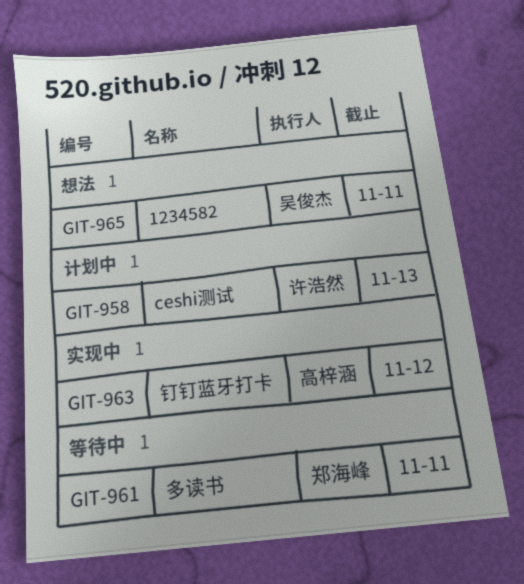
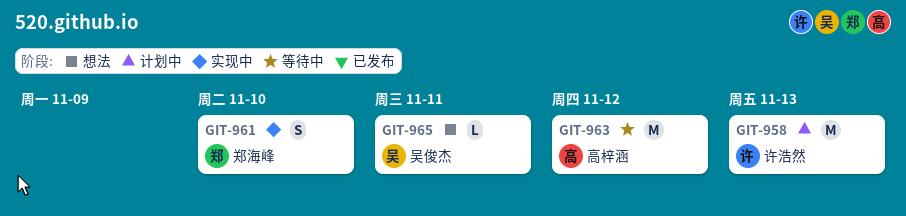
GIT-961, status: 等待中 -> 实现中
GIT-961, due: Nov 11 -> Nov 10
GIT-963, status: 实现中 -> 等待中

